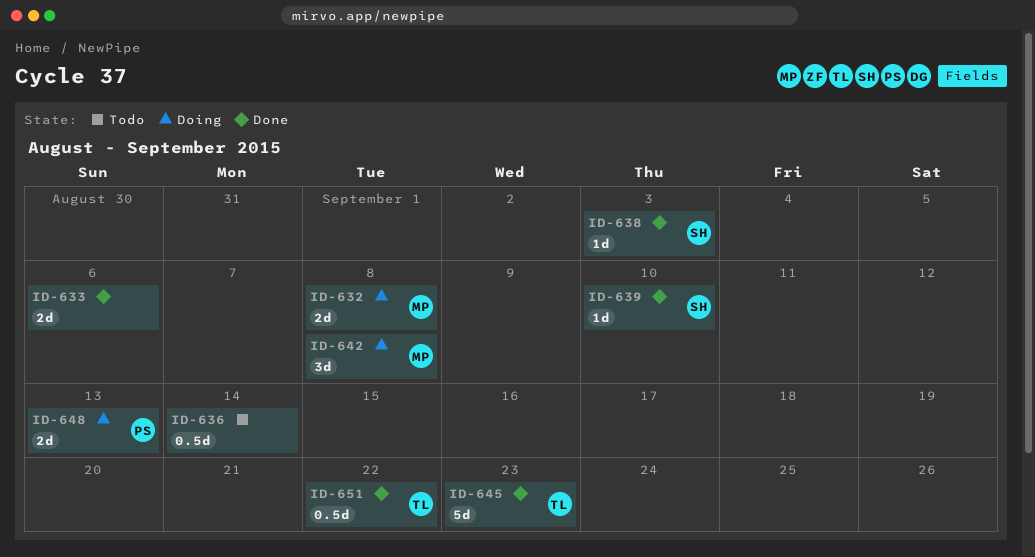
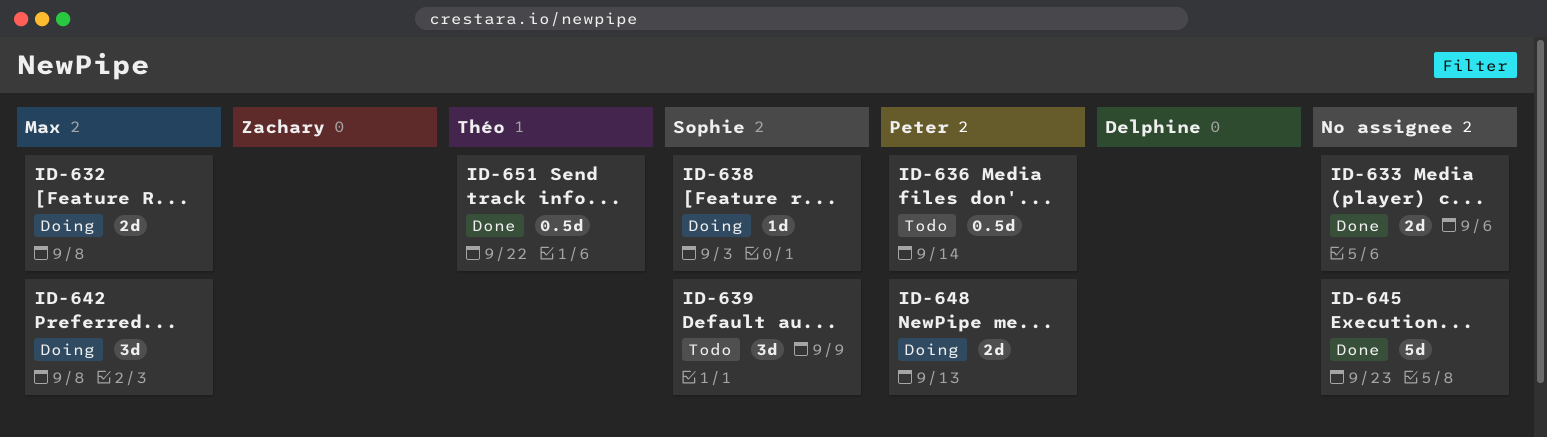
ID-636, owner: none -> Peter
ID-638, status: Done -> Doing
ID-639, status: Done -> Todo
ID-639, estimate: 1d -> 3d
ID-639, due: Sep 10 -> Sep 9
ID-645, owner: Théo -> none

